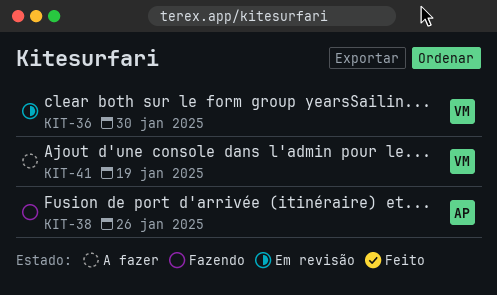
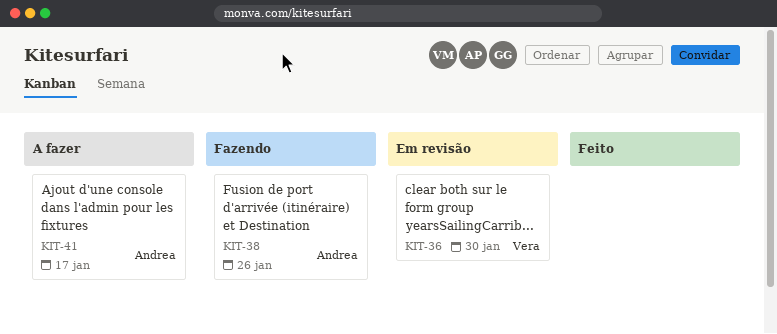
KIT-41, owner: Vera -> Andrea
KIT-41, due: Jan 19 -> Jan 17

